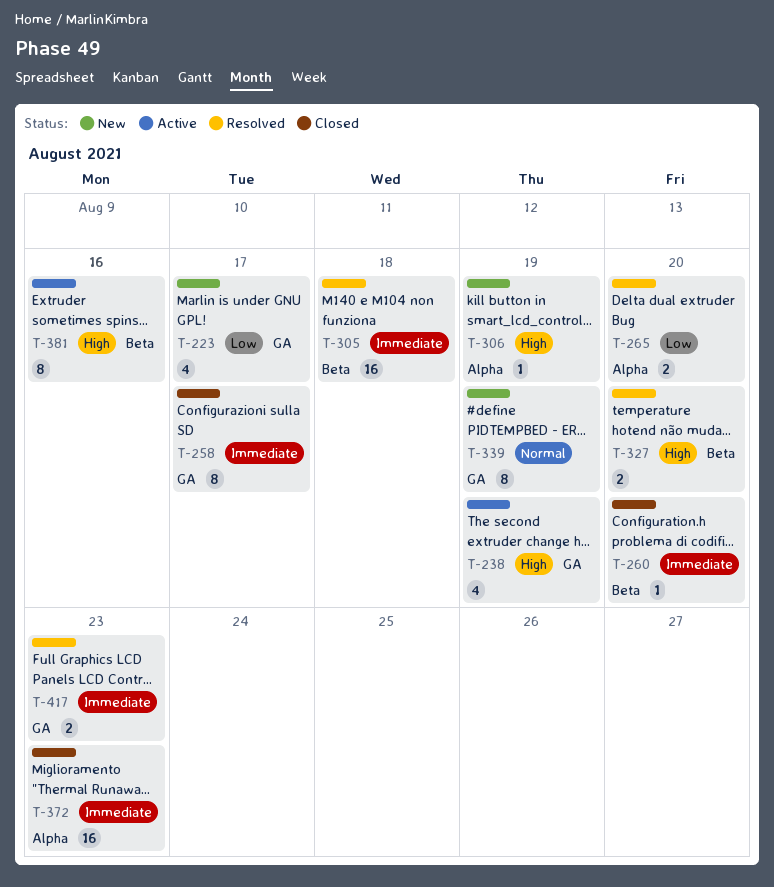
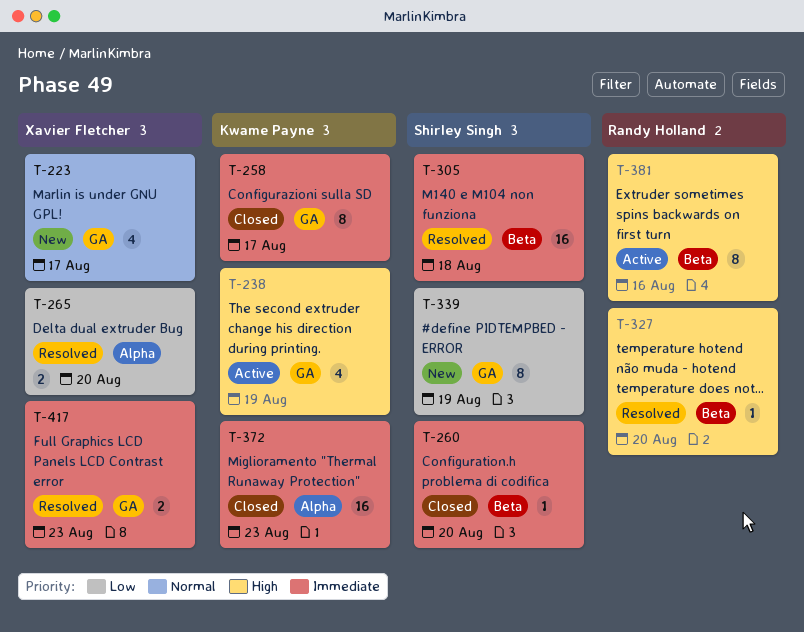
T-223, priority: Low -> Normal
T-306: present -> none
T-327, estimate: 2 -> 1
T-339, priority: Normal -> Low

